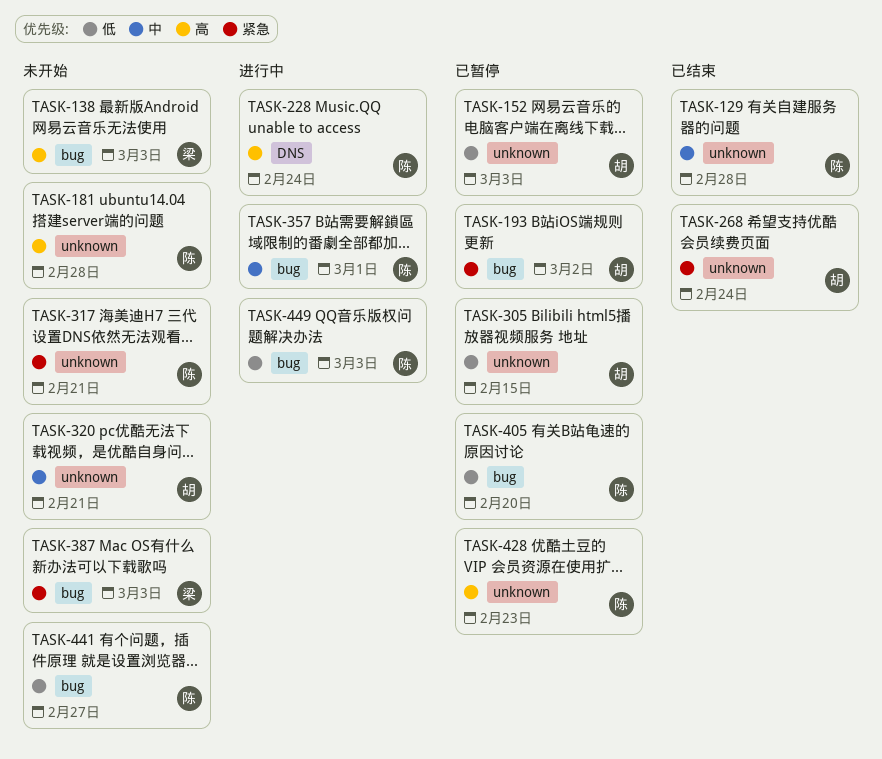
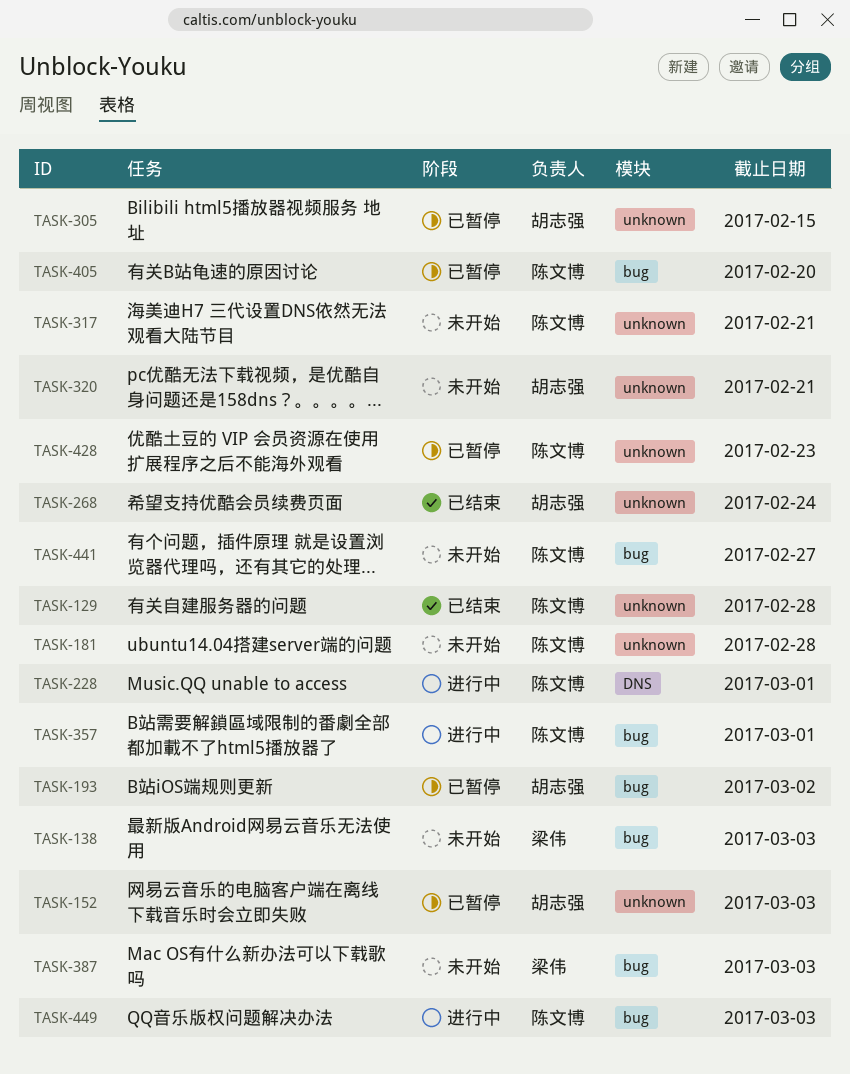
TASK-228, due: Feb 24 -> Mar 1

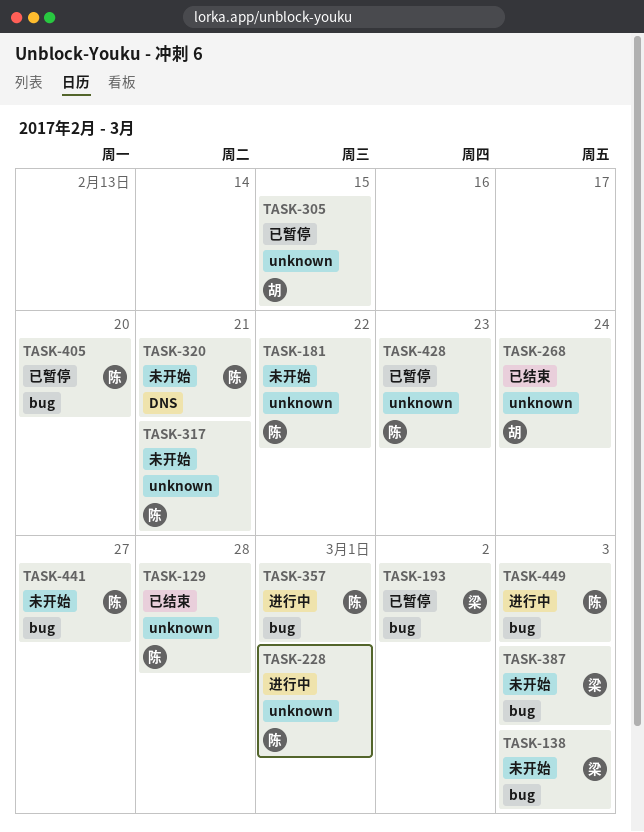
TASK-152: present -> none
TASK-181, due: Feb 28 -> Feb 22
TASK-193, owner: 胡志强 -> 梁伟
TASK-228, label: DNS -> unknown
TASK-320, owner: 胡志强 -> 陈文博
TASK-320, label: unknown -> DNS

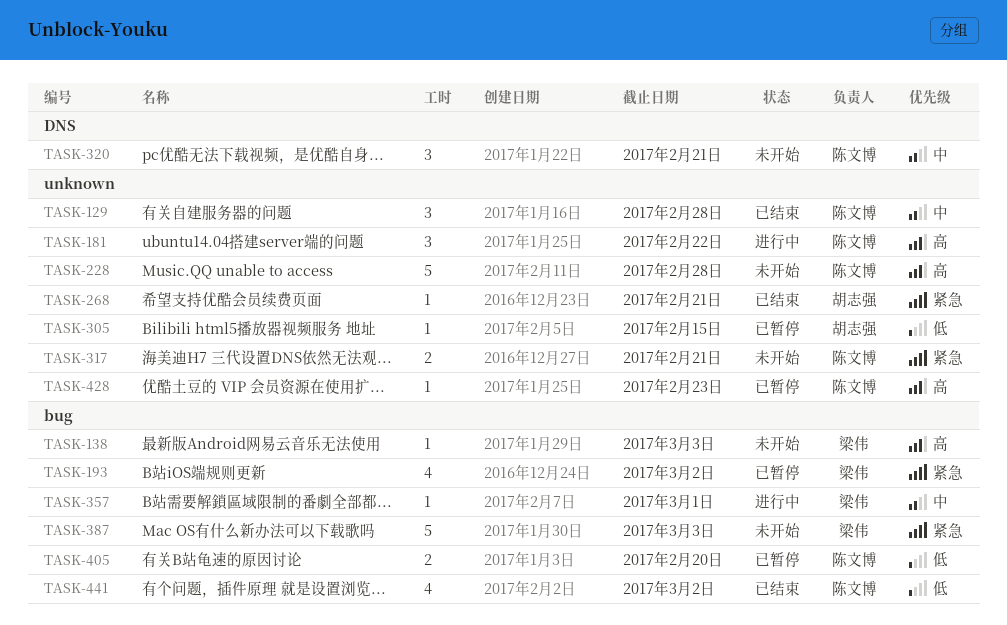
TASK-181, status: 未开始 -> 进行中
TASK-228, status: 进行中 -> 未开始
TASK-228, due: Mar 1 -> Feb 28
TASK-268, due: Feb 24 -> Feb 21
TASK-357, owner: 陈文博 -> 梁伟
TASK-441, status: 未开始 -> 已结束
TASK-441, due: Feb 27 -> Mar 2
TASK-449: present -> none

